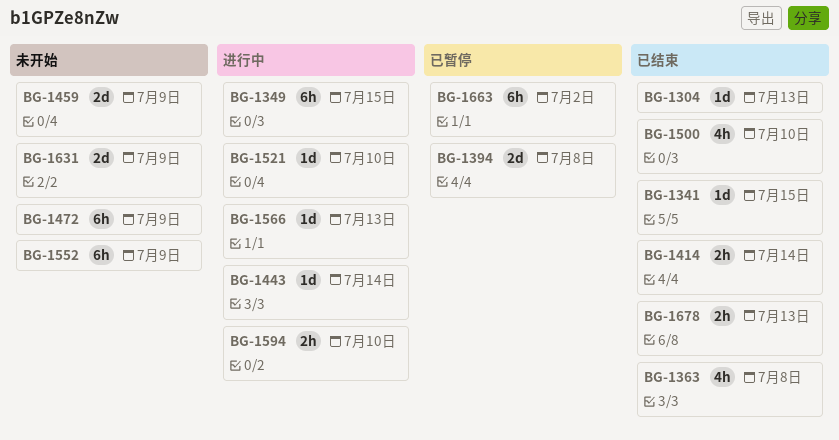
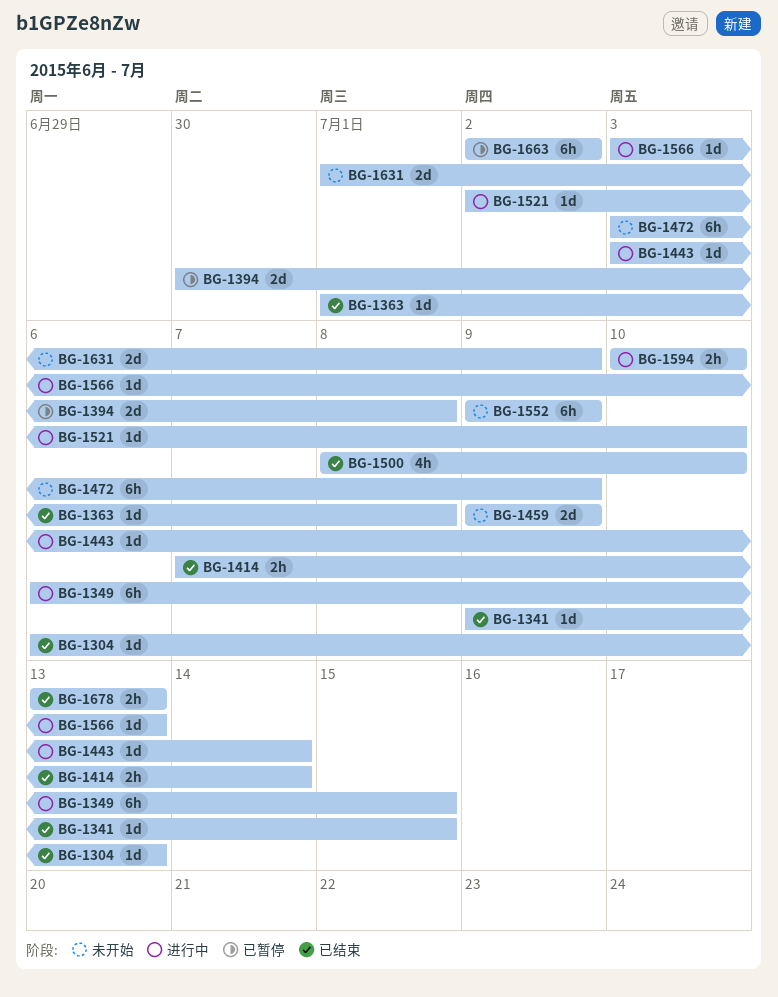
BG-1363, estimate: 4h -> 1d

